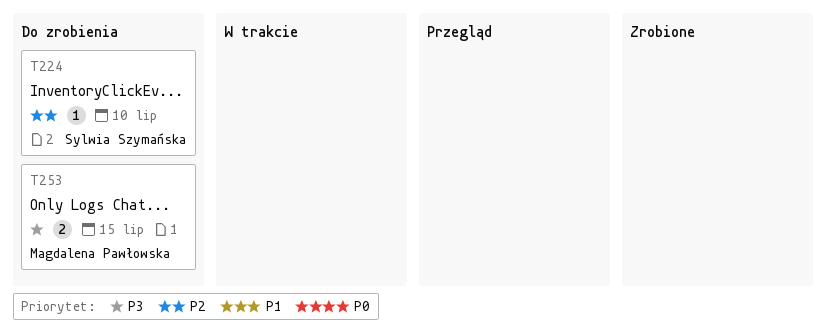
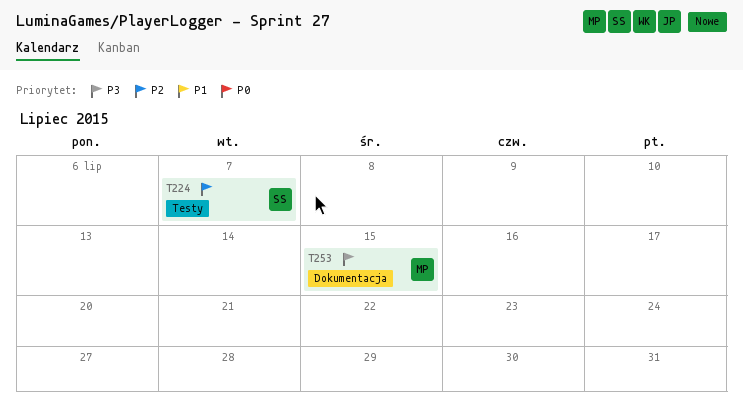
T224, due: Jul 10 -> Jul 7

